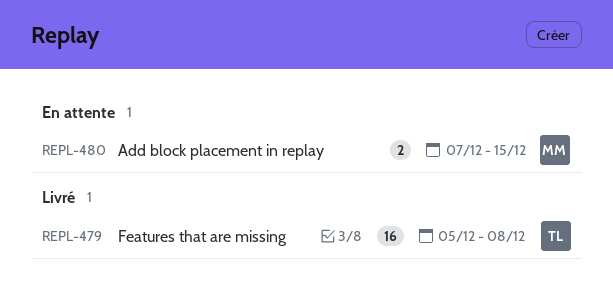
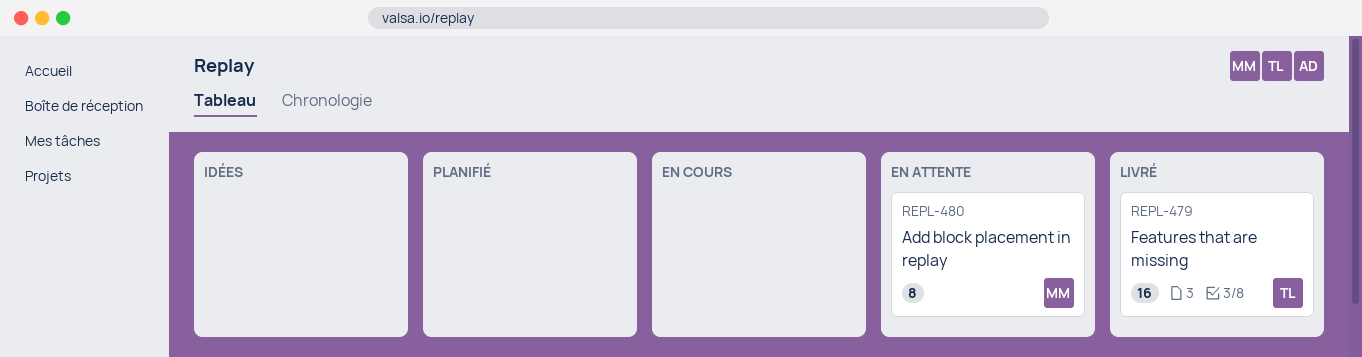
REPL-480, estimate: 2 -> 8

